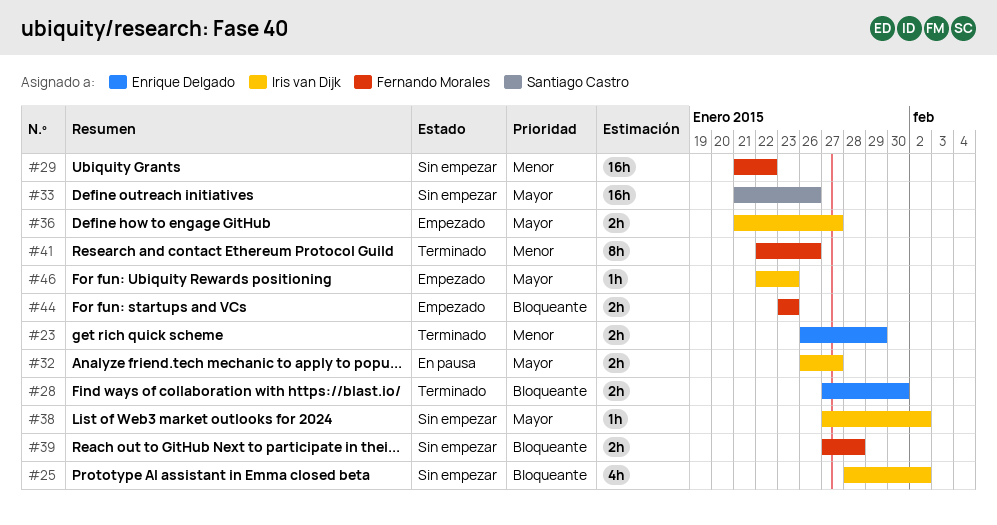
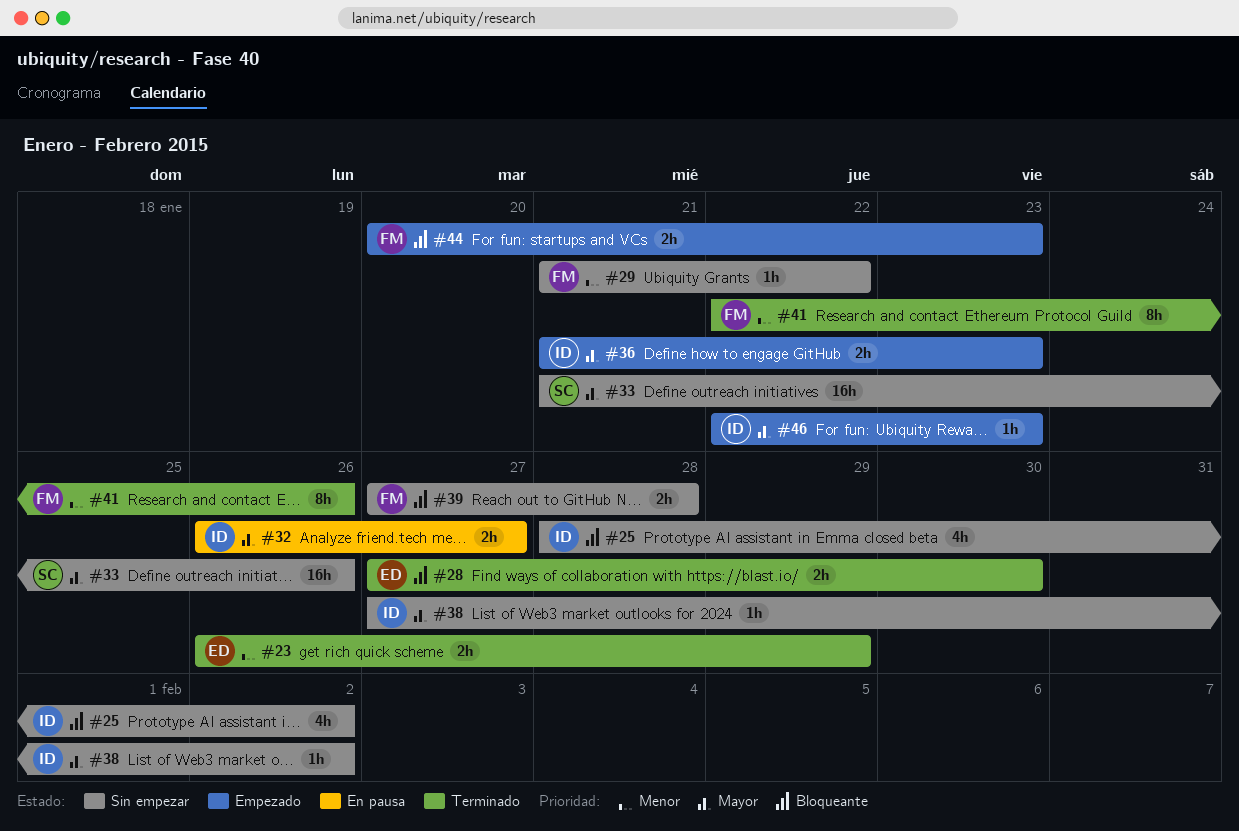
#29, estimate: 16h -> 1h
#36, due: Jan 27 -> Jan 23
#44, start: Jan 23 -> Jan 20

